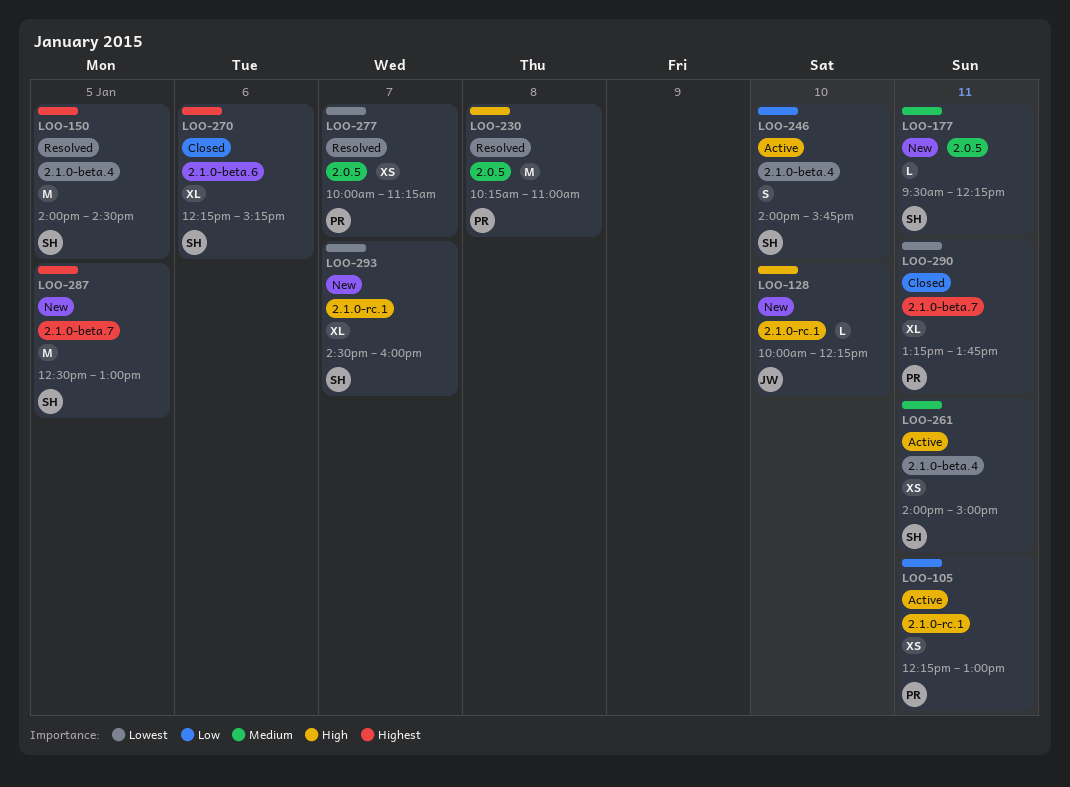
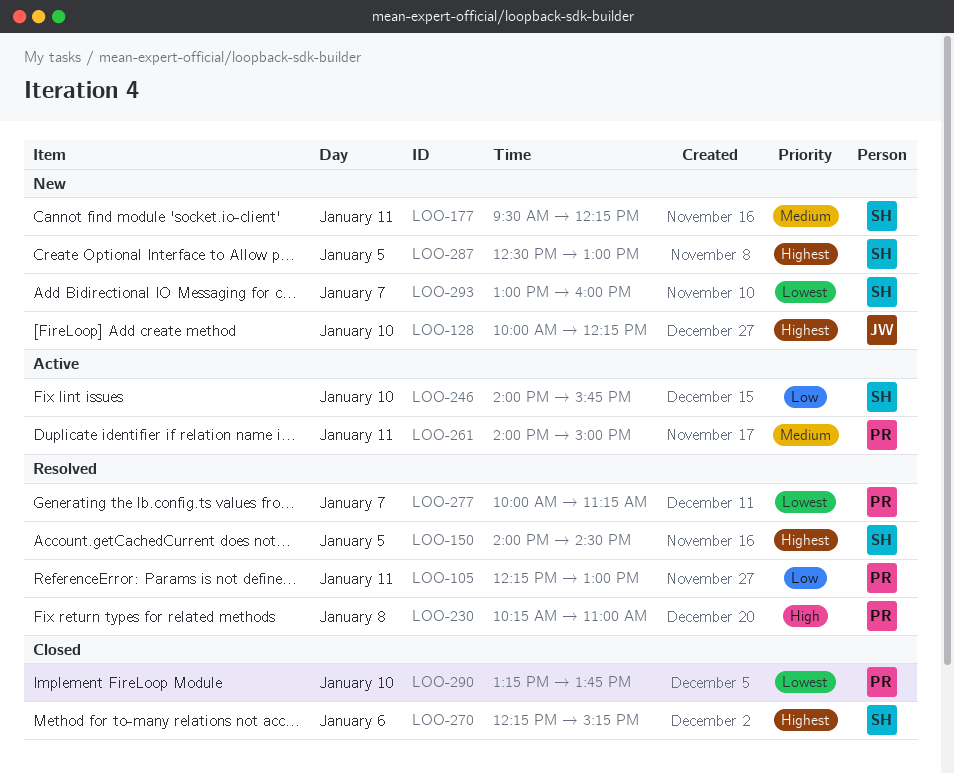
LOO-105, status: Active -> Resolved
LOO-128, priority: High -> Highest
LOO-261, owner: SH -> PR
LOO-290, day: Jan 11 -> Jan 10
LOO-293, begins: 14:30 -> 13:00

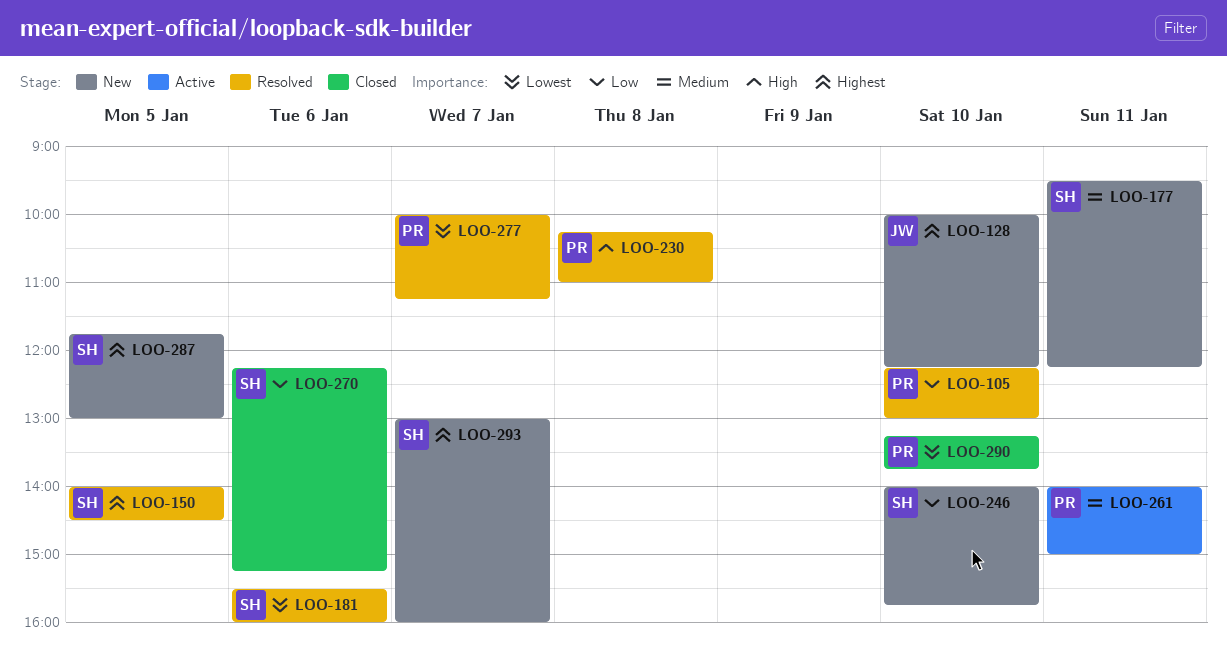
LOO-105, day: Jan 11 -> Jan 10
LOO-181: none -> present
LOO-246, status: Active -> New
LOO-270, priority: Highest -> Low
LOO-287, begins: 12:30 -> 11:45
LOO-293, priority: Lowest -> Highest

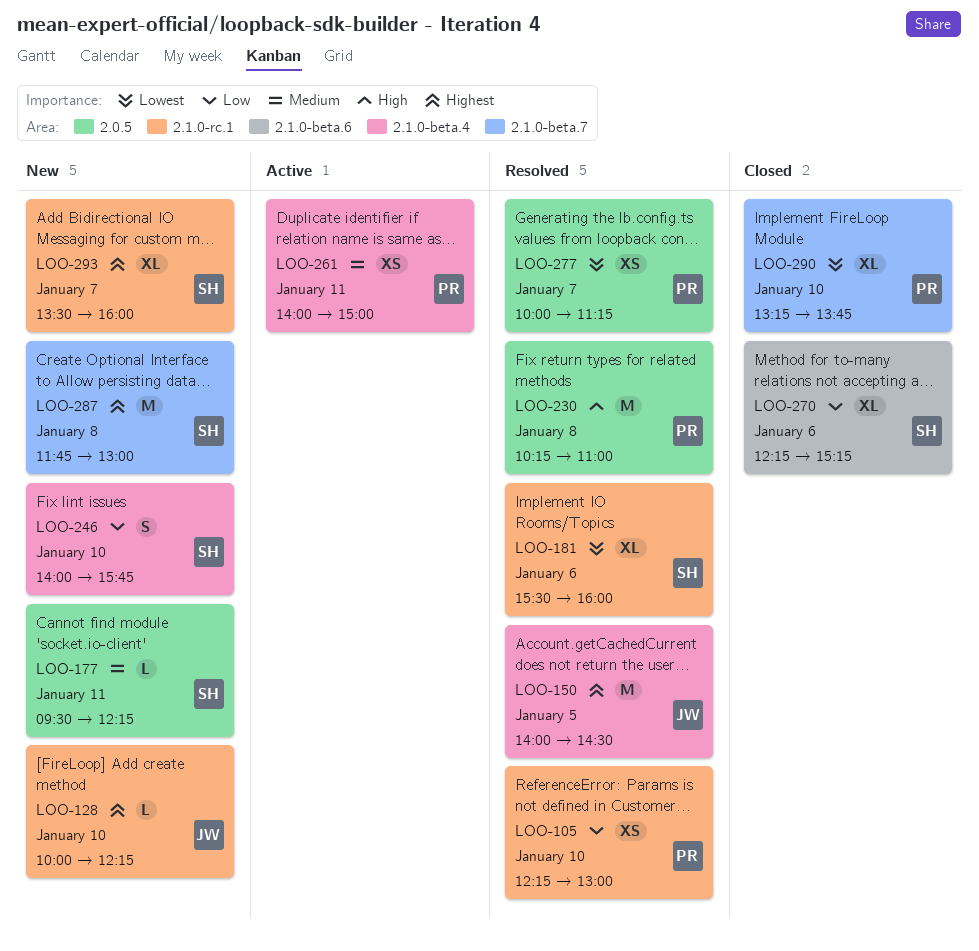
LOO-150, owner: SH -> JW
LOO-287, day: Jan 5 -> Jan 8
LOO-293, begins: 13:00 -> 13:30

